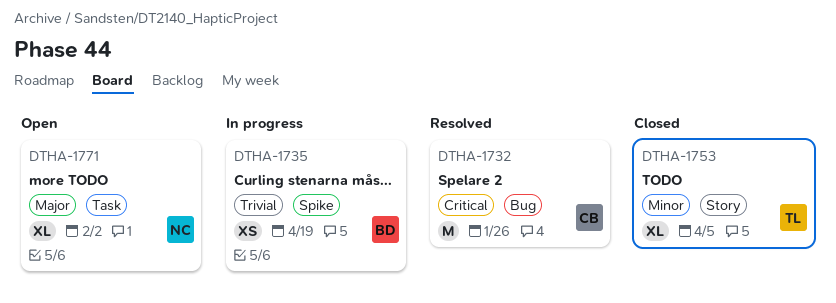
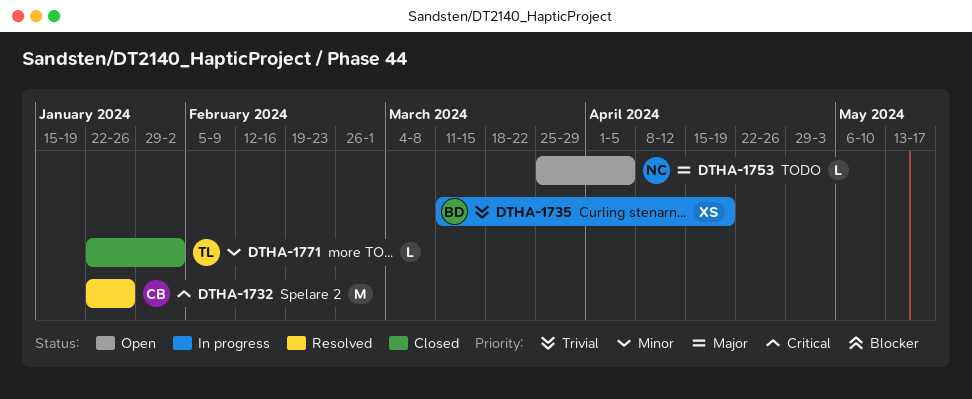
DTHA-1753, status: Closed -> Open
DTHA-1753, owner: TL -> NC
DTHA-1753, priority: Minor -> Major
DTHA-1753, estimate: XL -> L
DTHA-1771, status: Open -> Closed
DTHA-1771, owner: NC -> TL
DTHA-1771, priority: Major -> Minor
DTHA-1771, estimate: XL -> L

